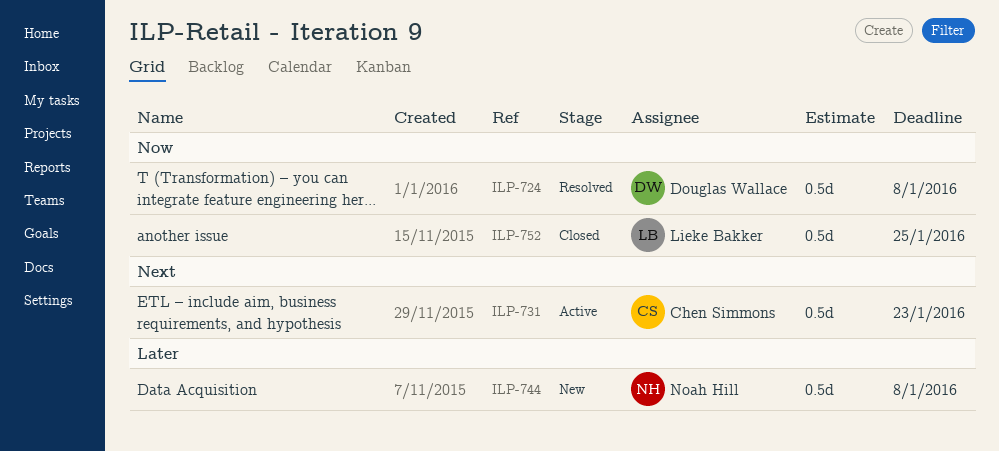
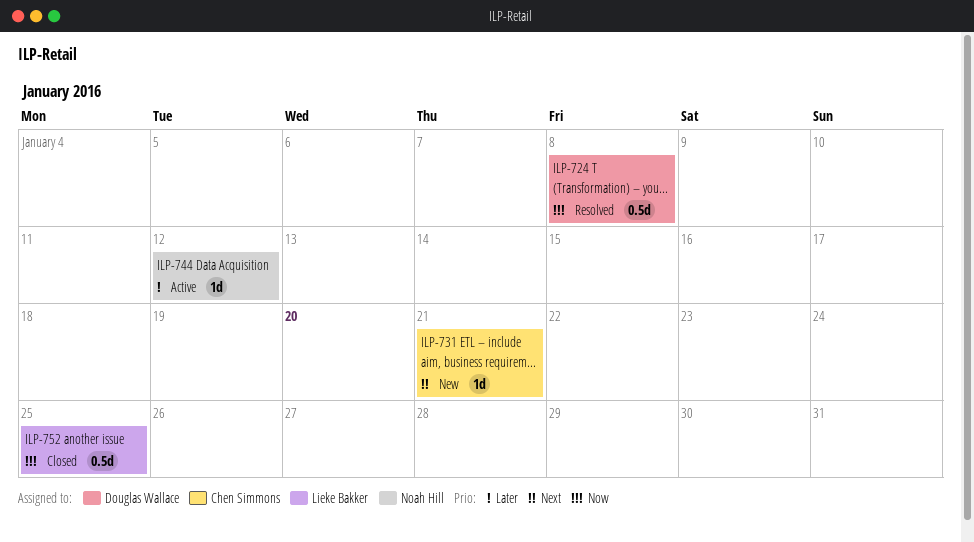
ILP-731, status: Active -> New
ILP-731, estimate: 0.5d -> 1d
ILP-731, due: Jan 23 -> Jan 21
ILP-744, status: New -> Active
ILP-744, estimate: 0.5d -> 1d
ILP-744, due: Jan 8 -> Jan 12

